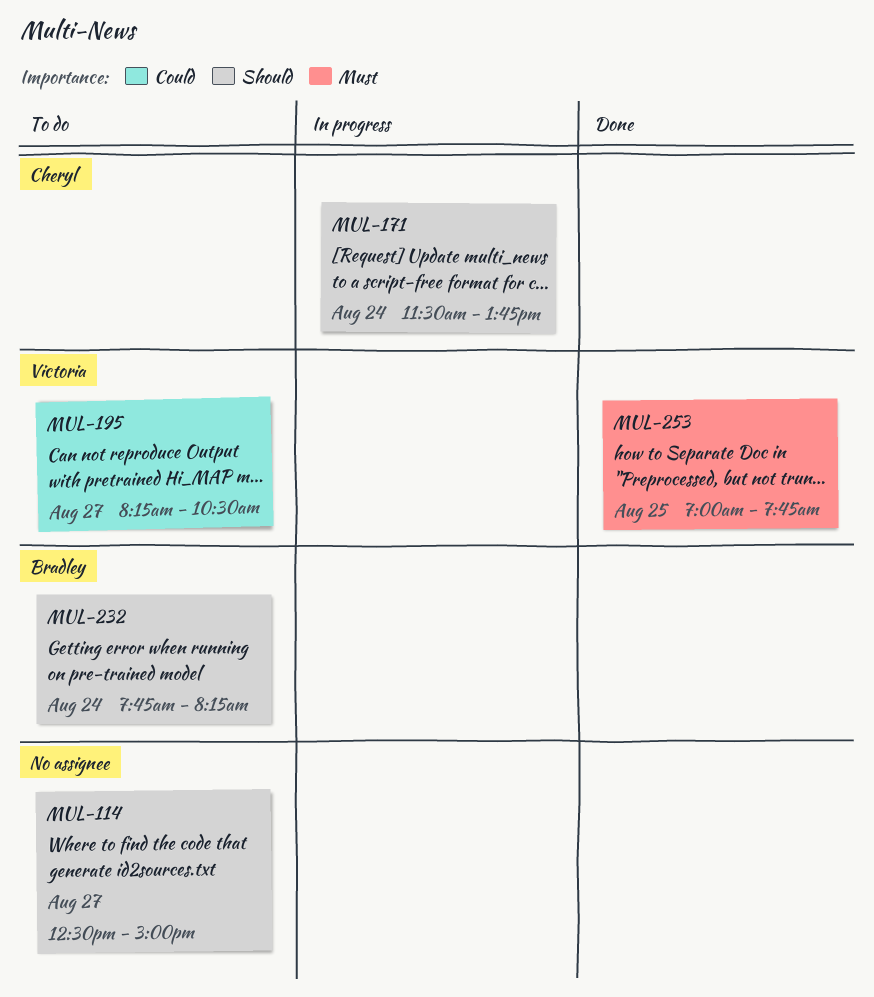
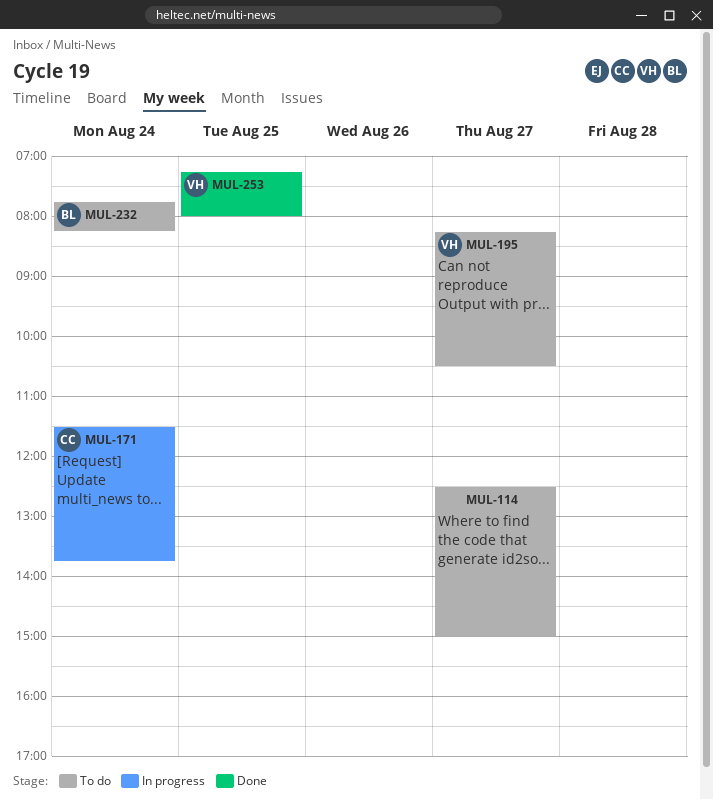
MUL-253, begins: 07:00 -> 07:15
MUL-253, ends: 07:45 -> 08:00

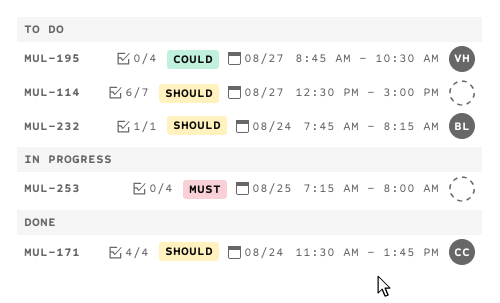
MUL-171, status: In progress -> Done
MUL-195, begins: 08:15 -> 08:45
MUL-253, status: Done -> In progress
MUL-253, owner: VH -> none

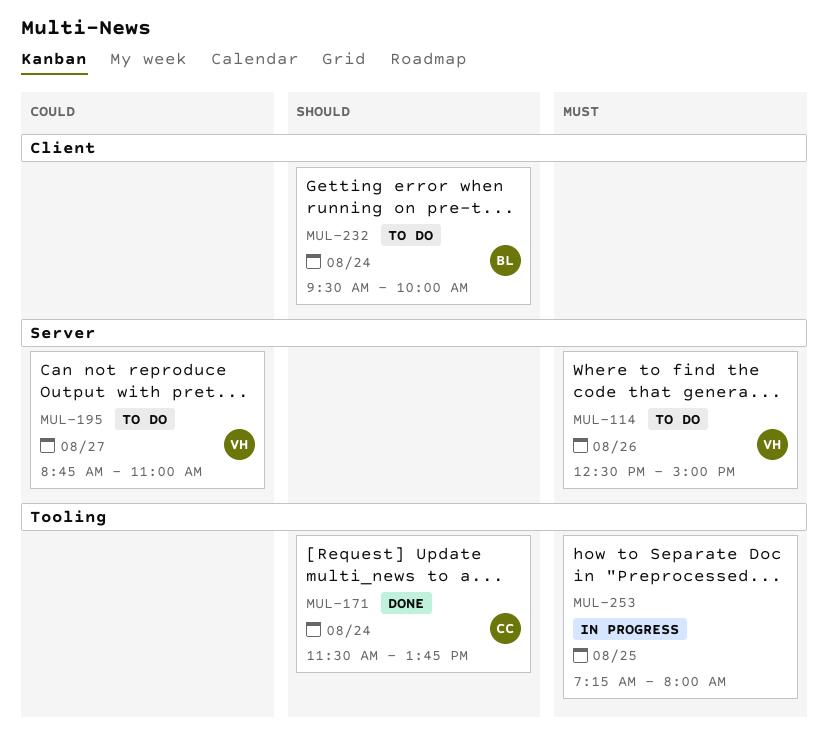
MUL-114, owner: none -> VH
MUL-114, priority: Should -> Must
MUL-114, day: Aug 27 -> Aug 26
MUL-195, ends: 10:30 -> 11:00
MUL-232, begins: 07:45 -> 09:30
MUL-232, ends: 08:15 -> 10:00

